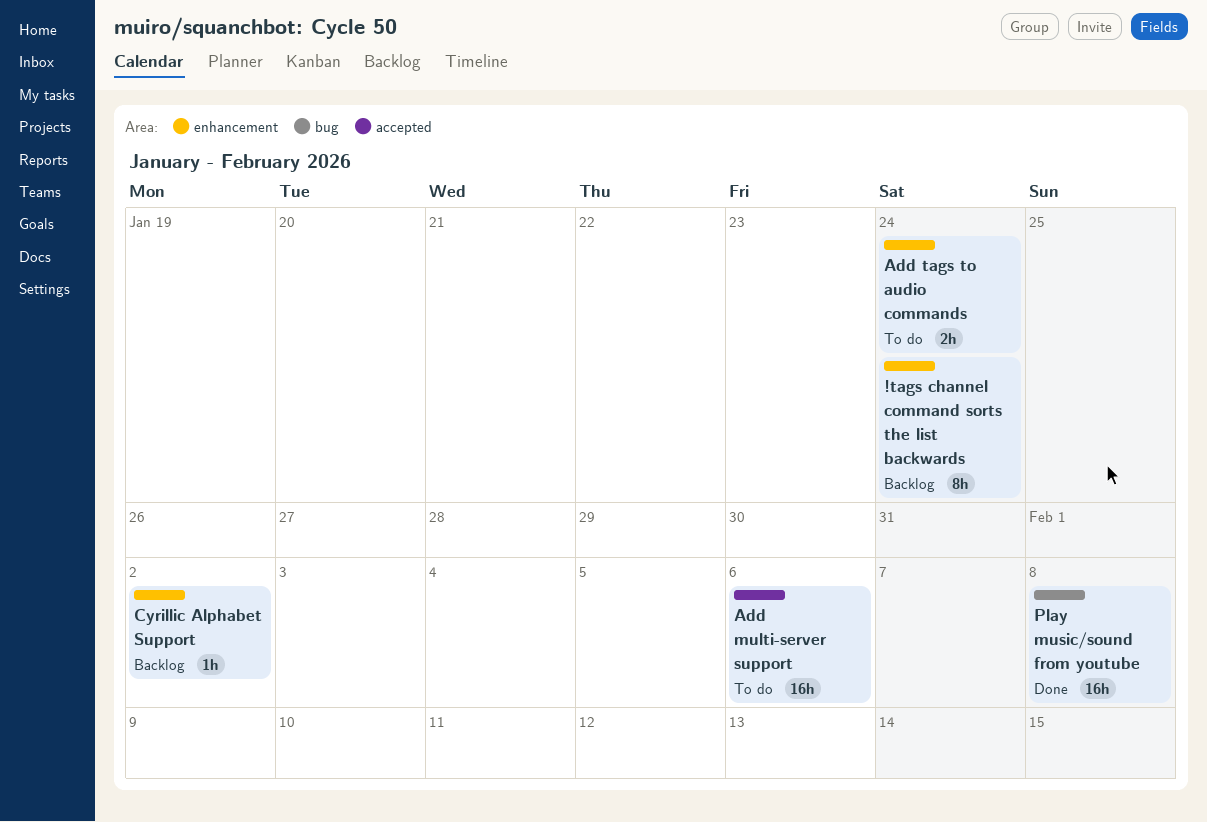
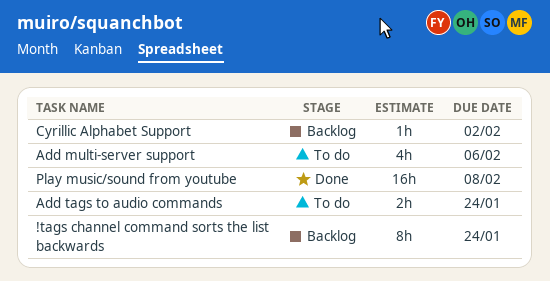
Add multi-server support, estimate: 16h -> 4h

